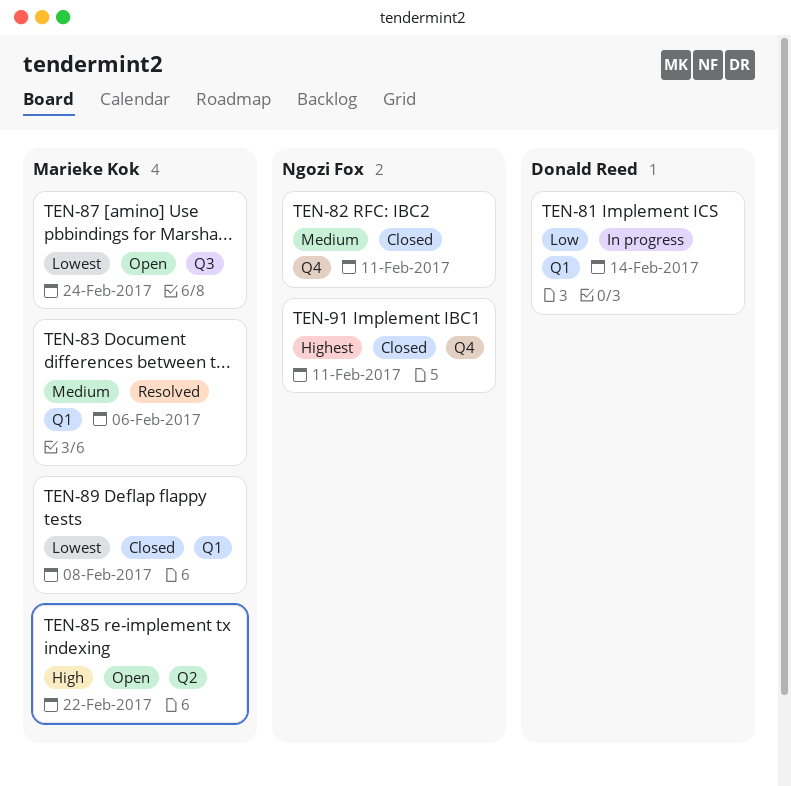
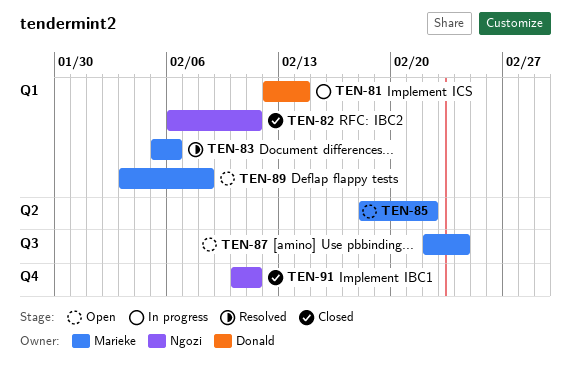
TEN-82, label: Q4 -> Q1
TEN-89, status: Closed -> Open

